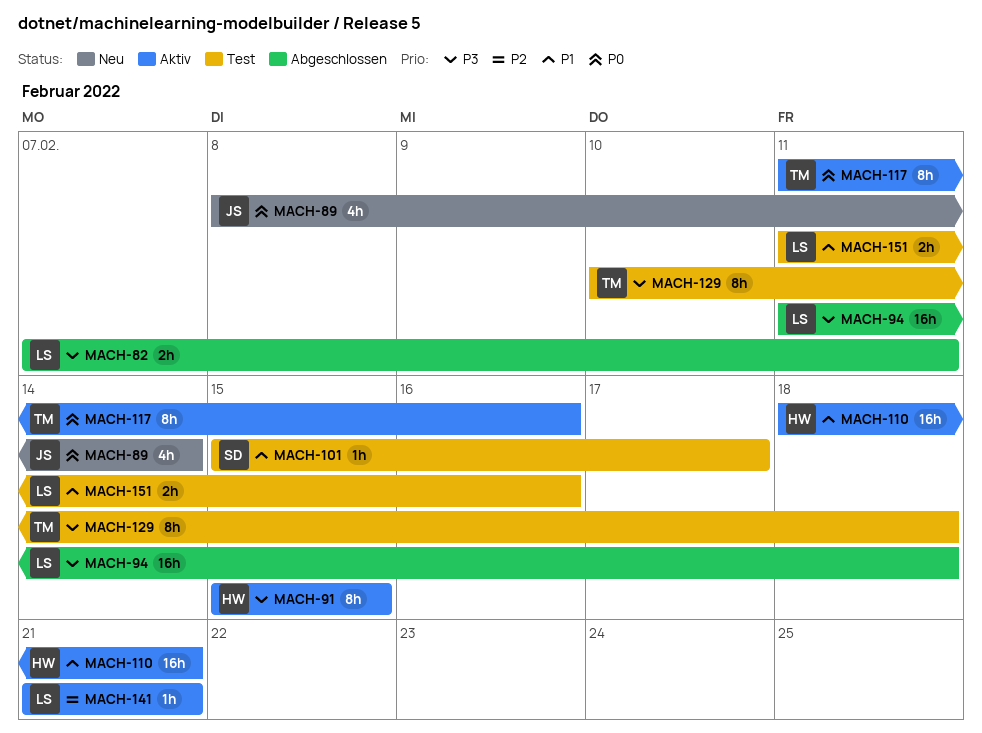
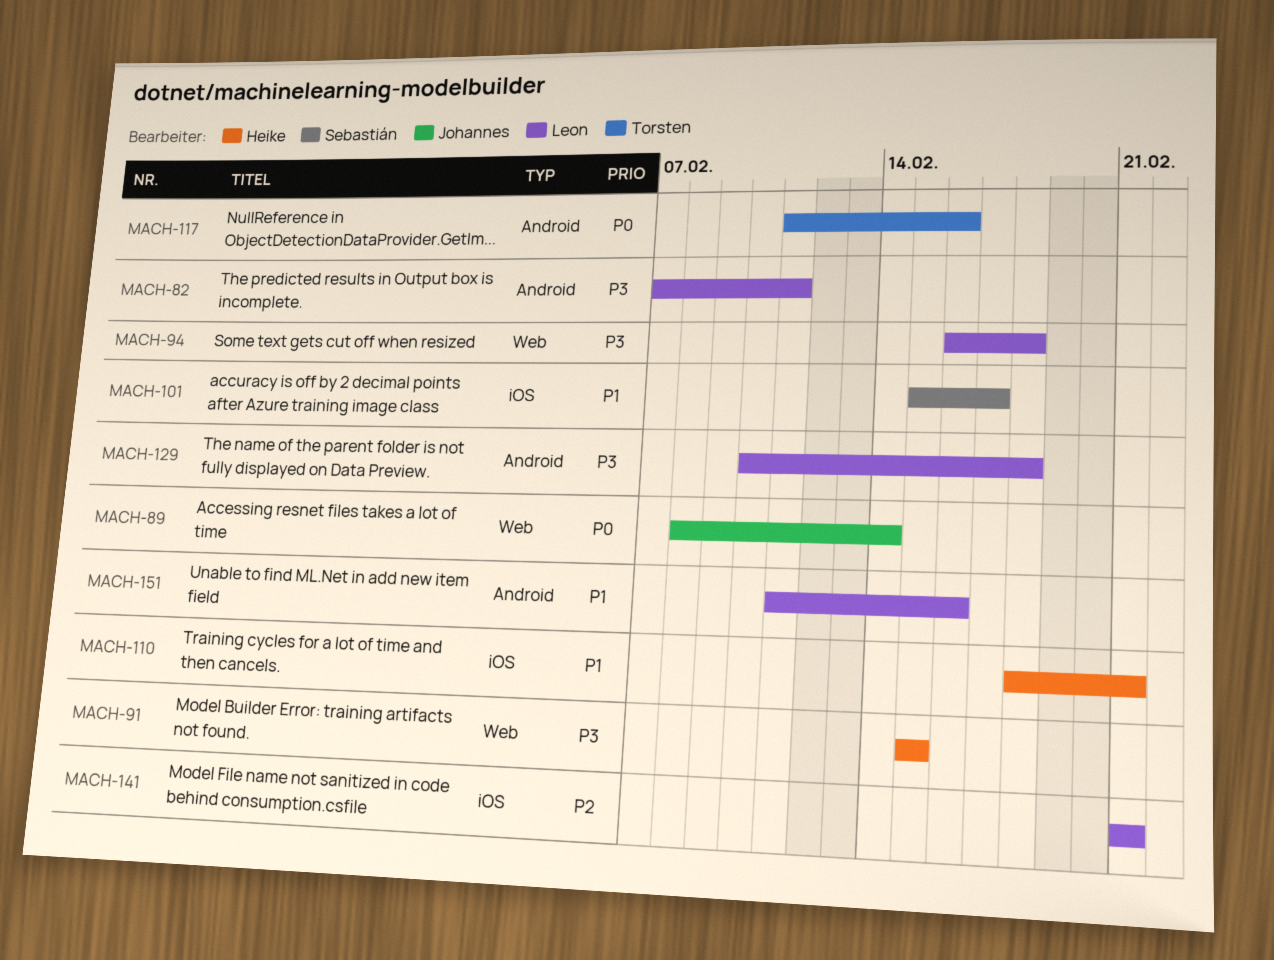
MACH-94, start: Feb 11 -> Feb 16
MACH-129, owner: Torsten -> Leon

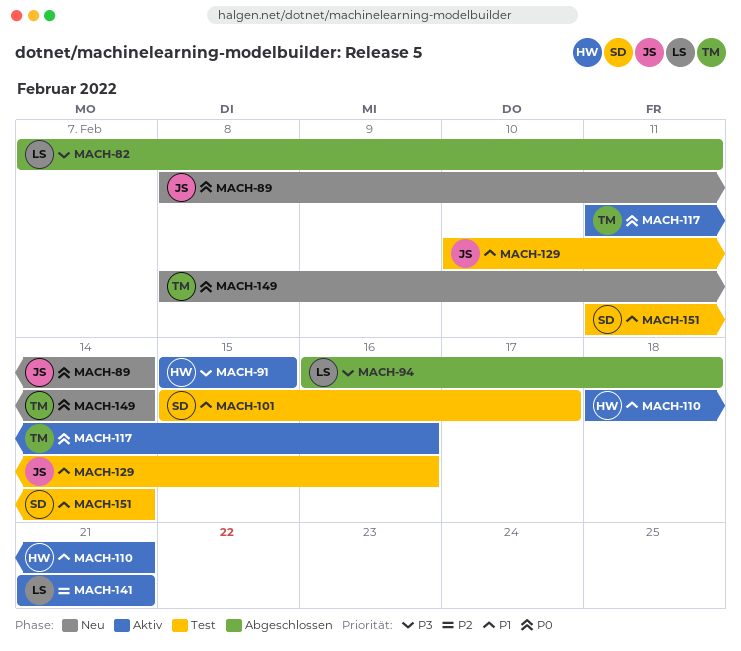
MACH-129, owner: Leon -> Johannes
MACH-129, priority: P3 -> P1
MACH-129, due: Feb 18 -> Feb 16
MACH-149: none -> present
MACH-151, owner: Leon -> Sebastián
MACH-151, due: Feb 16 -> Feb 14

